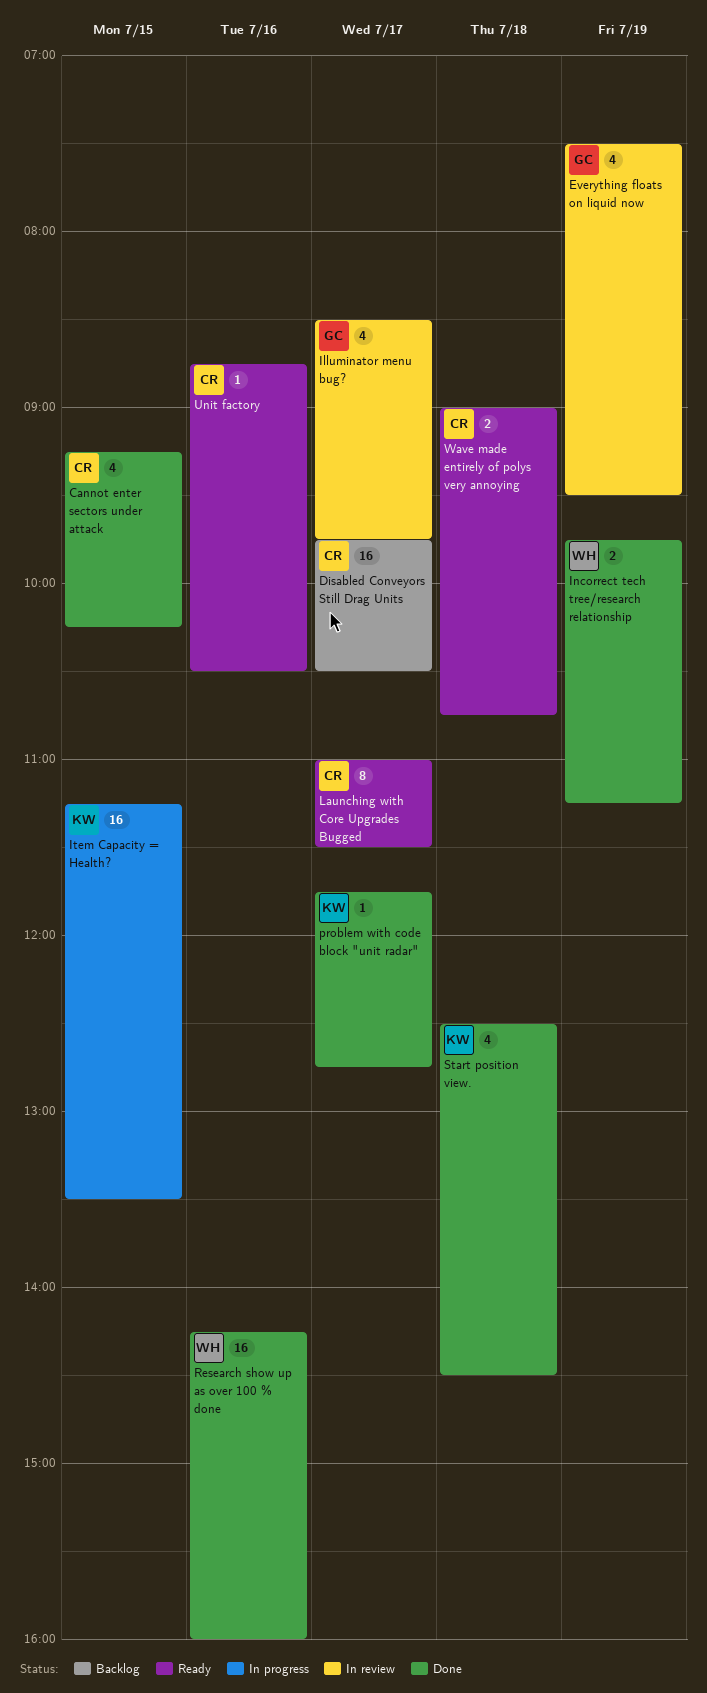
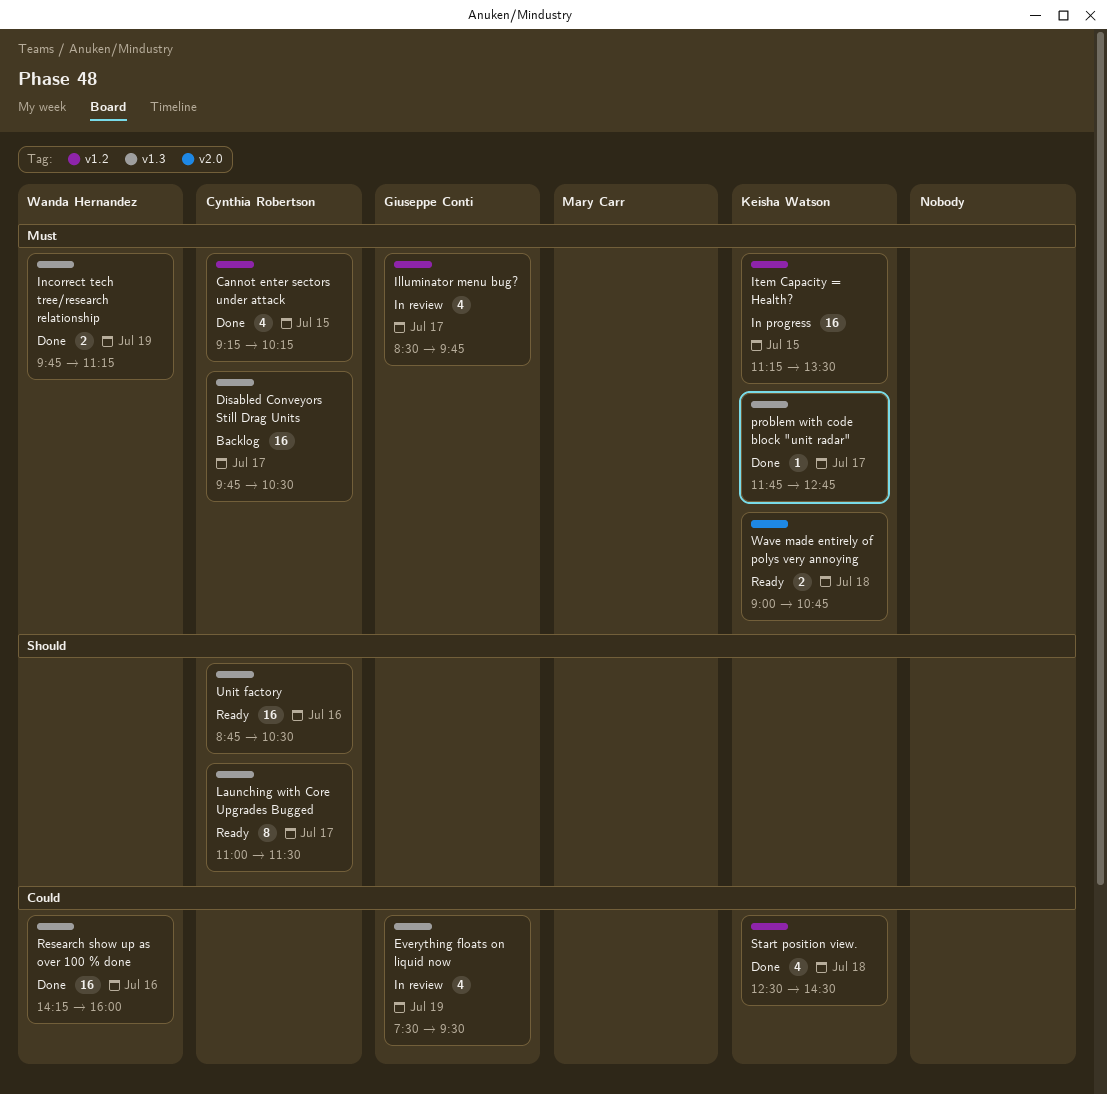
Unit factory, estimate: 1 -> 16
Wave made entirely of polys very annoying, owner: Cynthia Robertson -> Keisha Watson

